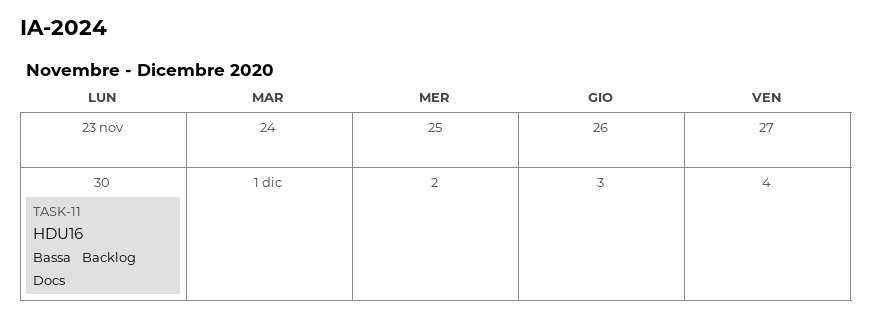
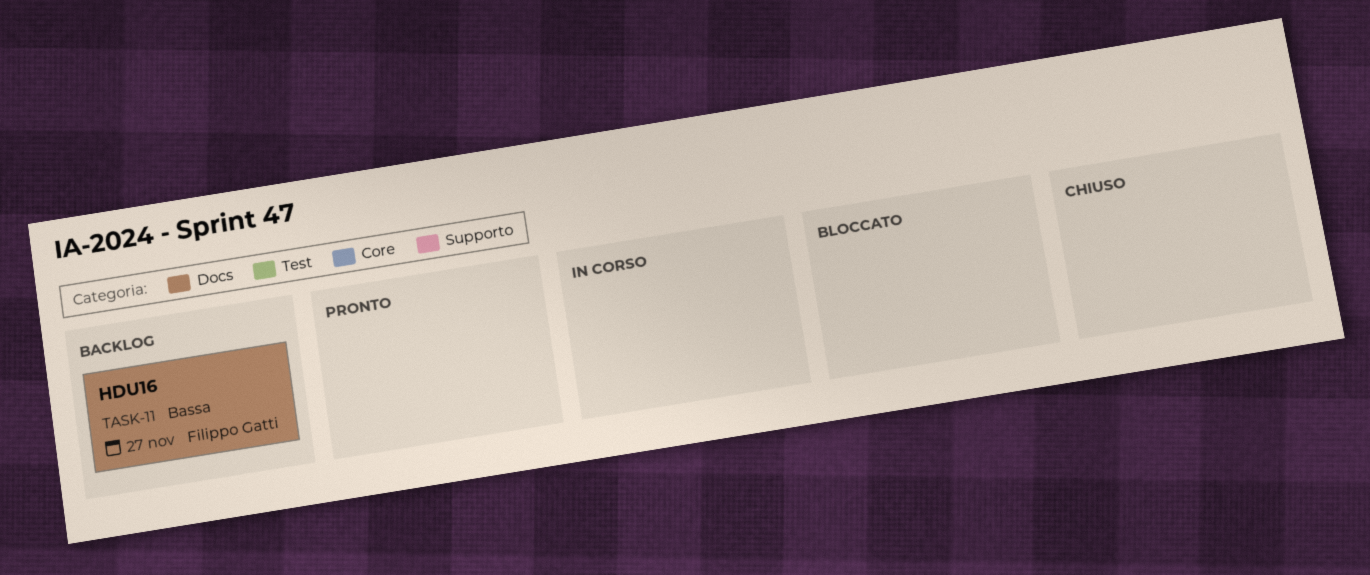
TASK-11, due: Nov 30 -> Nov 27

